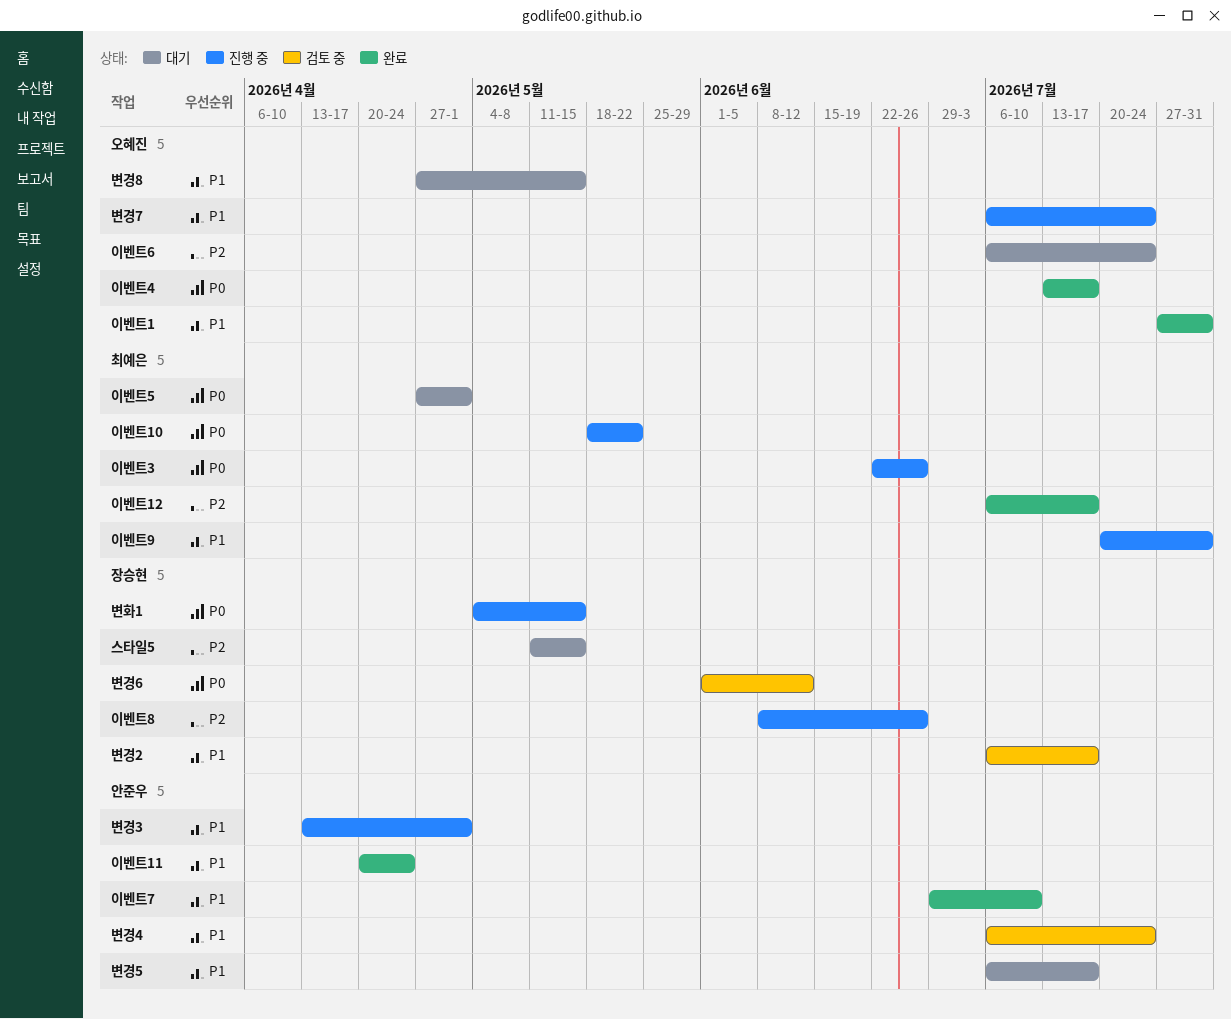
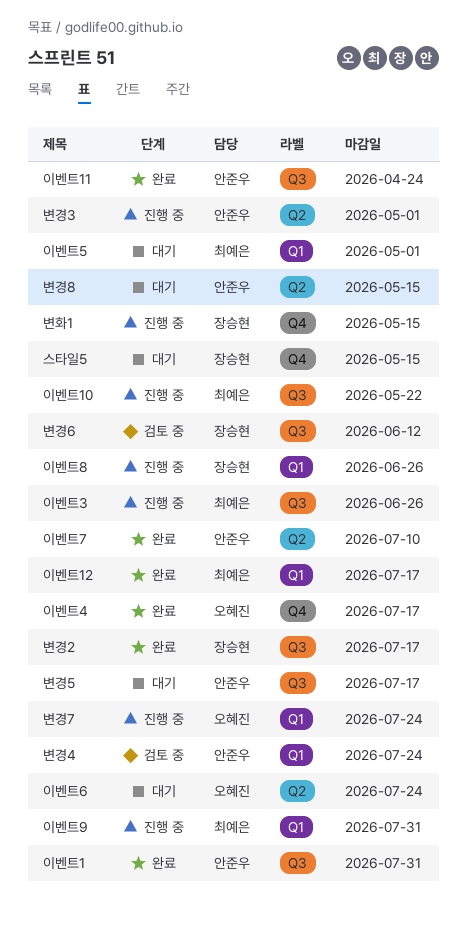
변경2, status: 검토 중 -> 완료
변경8, owner: 오혜진 -> 안준우
이벤트1, owner: 오혜진 -> 안준우

